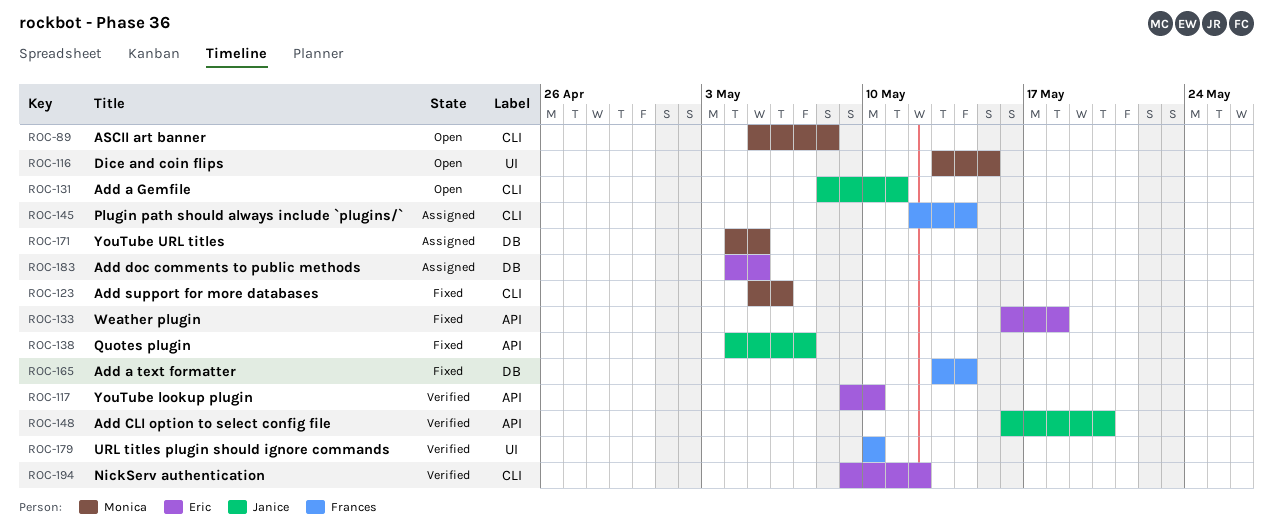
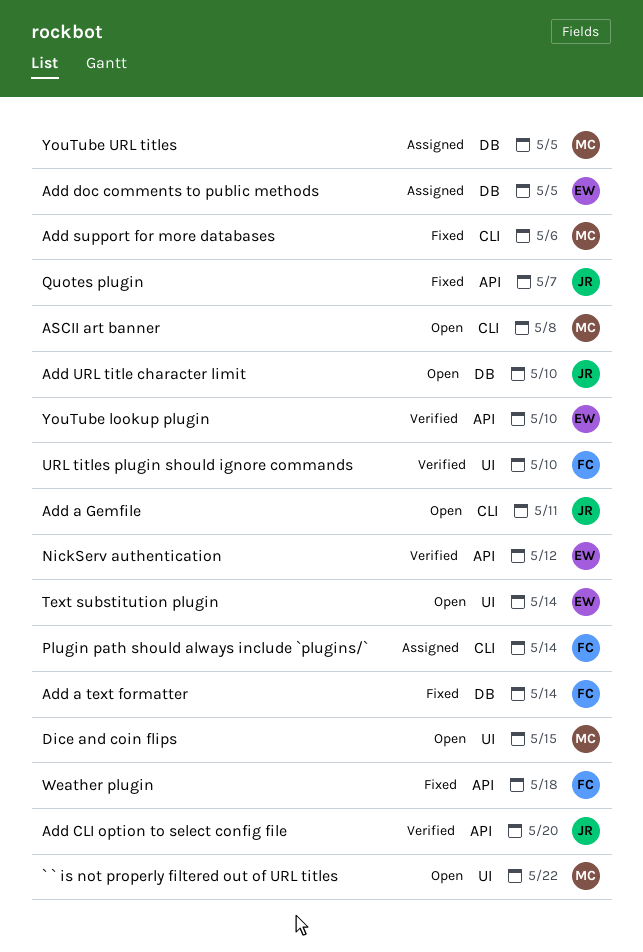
` ` is not properly filtered out of URL titles: none -> present
Add URL title character limit: none -> present
NickServ authentication, label: CLI -> API
Text substitution plugin: none -> present
Weather plugin, owner: Eric -> Frances

